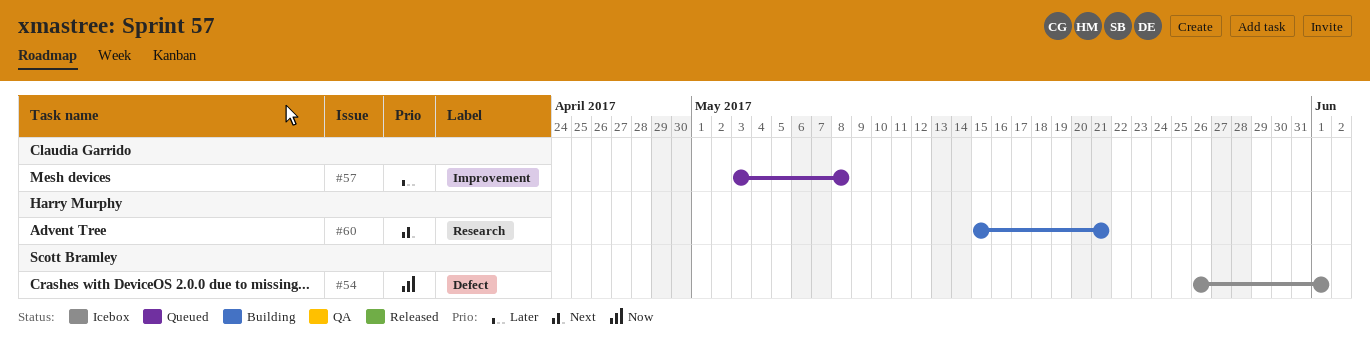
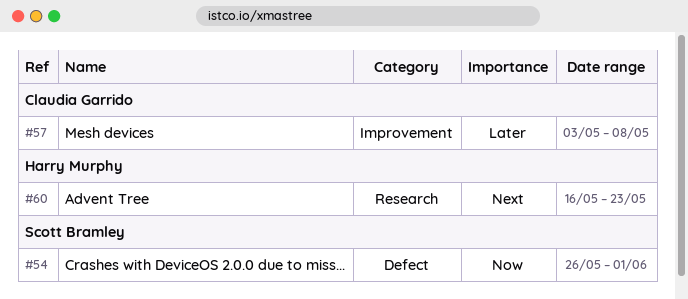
#60, start: May 15 -> May 16
#60, due: May 21 -> May 23

